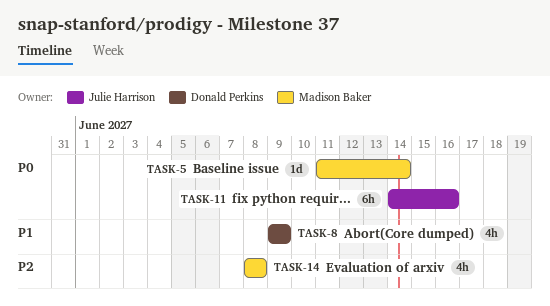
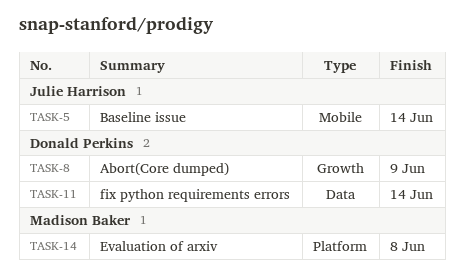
TASK-5, owner: Madison Baker -> Julie Harrison
TASK-11, owner: Julie Harrison -> Donald Perkins
TASK-11, due: Jun 16 -> Jun 14

